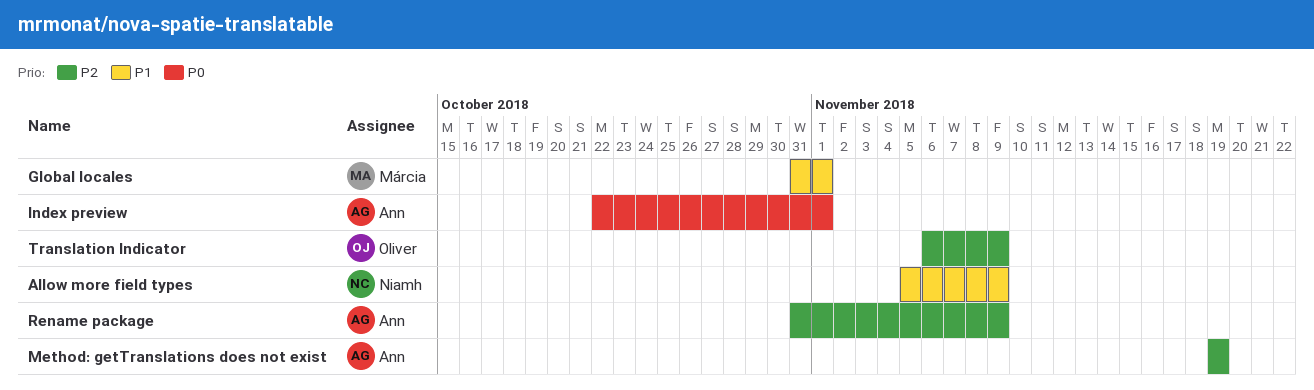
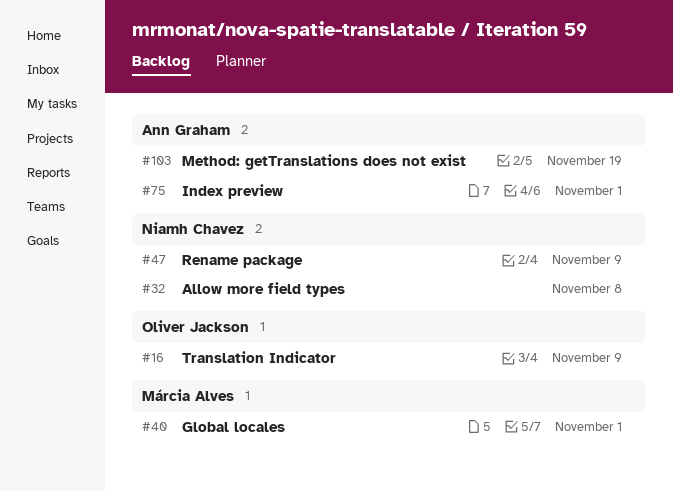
Allow more field types, due: Nov 9 -> Nov 8
Rename package, owner: Ann Graham -> Niamh Chavez

